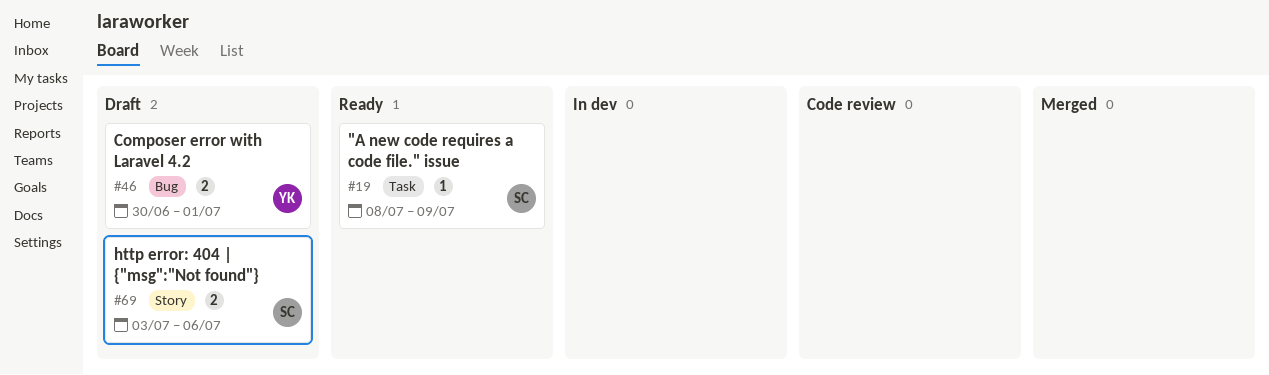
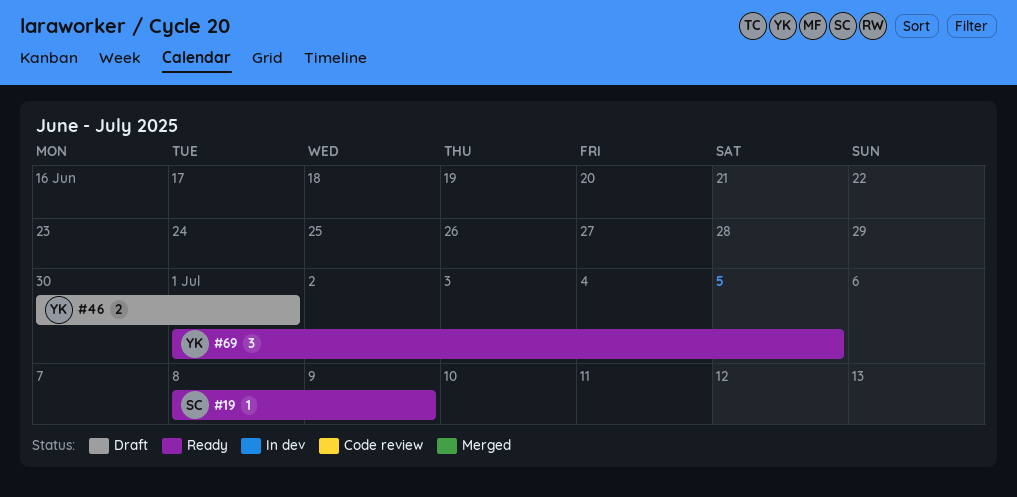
#69, status: Draft -> Ready
#69, owner: SC -> YK
#69, estimate: 2 -> 3
#69, start: Jul 3 -> Jul 1
#69, due: Jul 6 -> Jul 5

